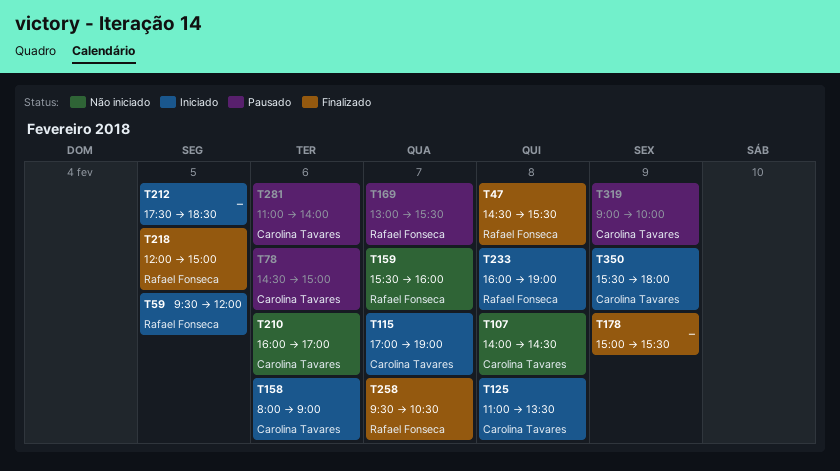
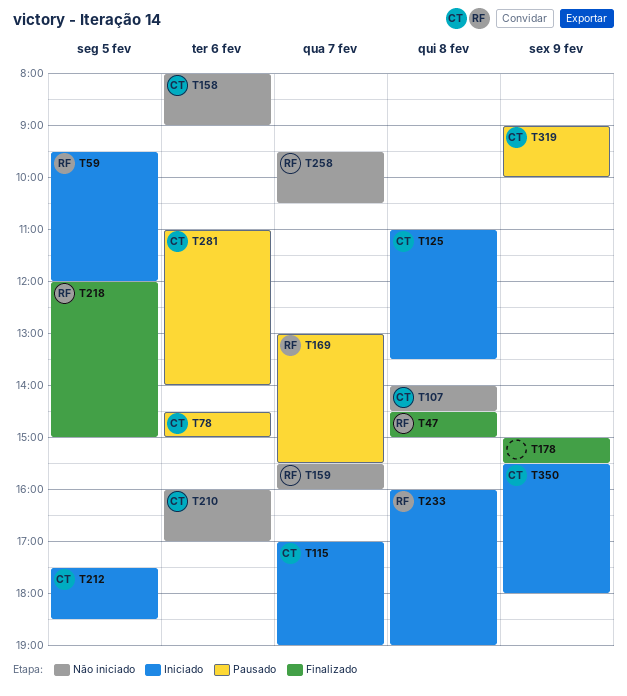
T47, ends: 15:30 -> 15:00
T158, status: Iniciado -> Não iniciado
T212, owner: none -> Carolina Tavares
T258, status: Finalizado -> Não iniciado

